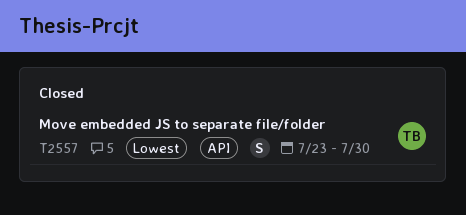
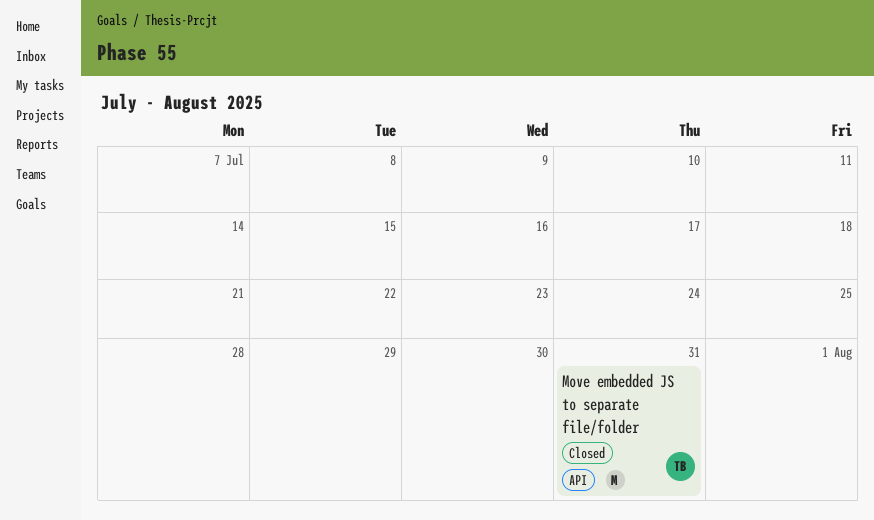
Move embedded JS to separate file/folder, estimate: S -> M
Move embedded JS to separate file/folder, due: Jul 30 -> Jul 31

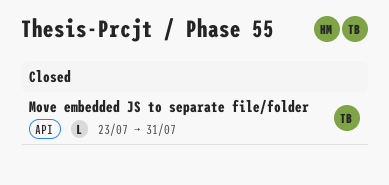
Move embedded JS to separate file/folder, estimate: M -> L

